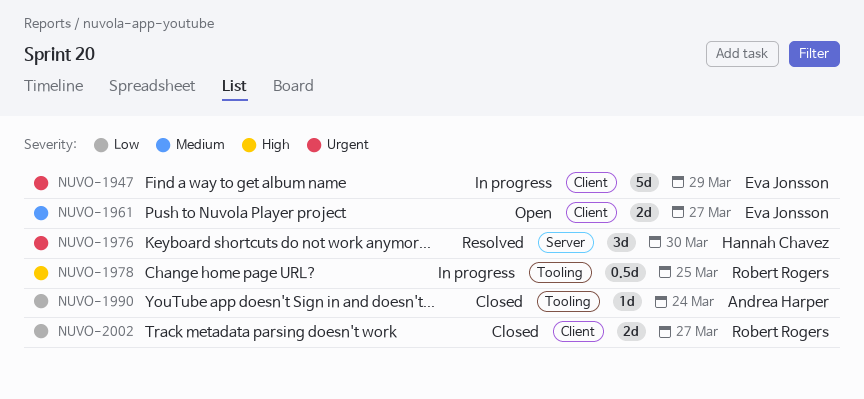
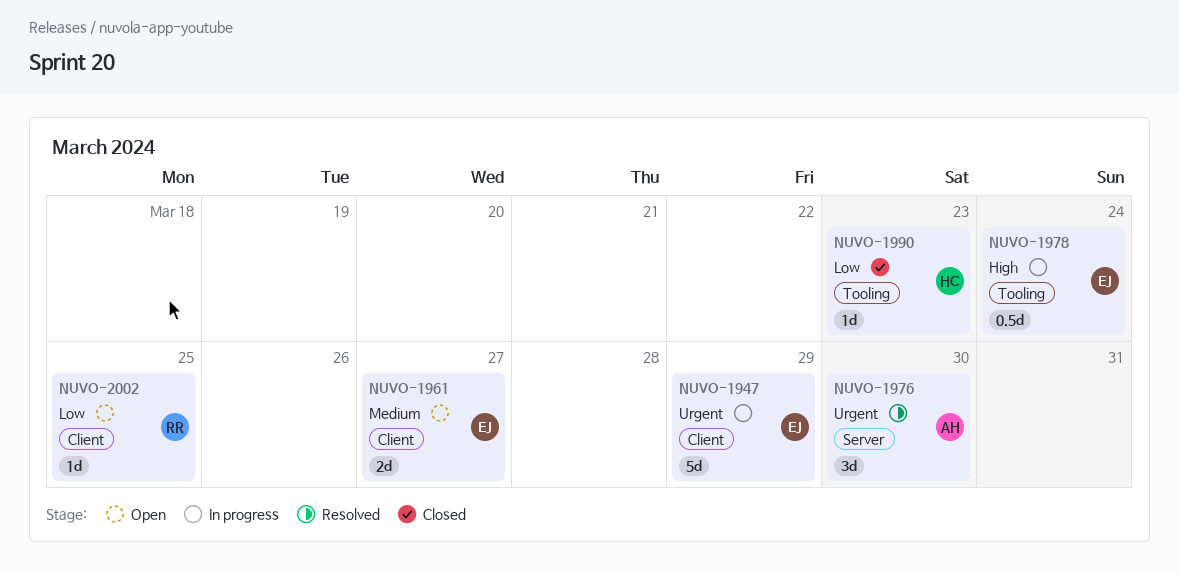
NUVO-1976, owner: Hannah Chavez -> Andrea Harper
NUVO-1978, owner: Robert Rogers -> Eva Jonsson
NUVO-1978, due: Mar 25 -> Mar 24
NUVO-1990, owner: Andrea Harper -> Hannah Chavez
NUVO-1990, due: Mar 24 -> Mar 23
NUVO-2002, status: Closed -> Open
NUVO-2002, estimate: 2d -> 1d
NUVO-2002, due: Mar 27 -> Mar 25

